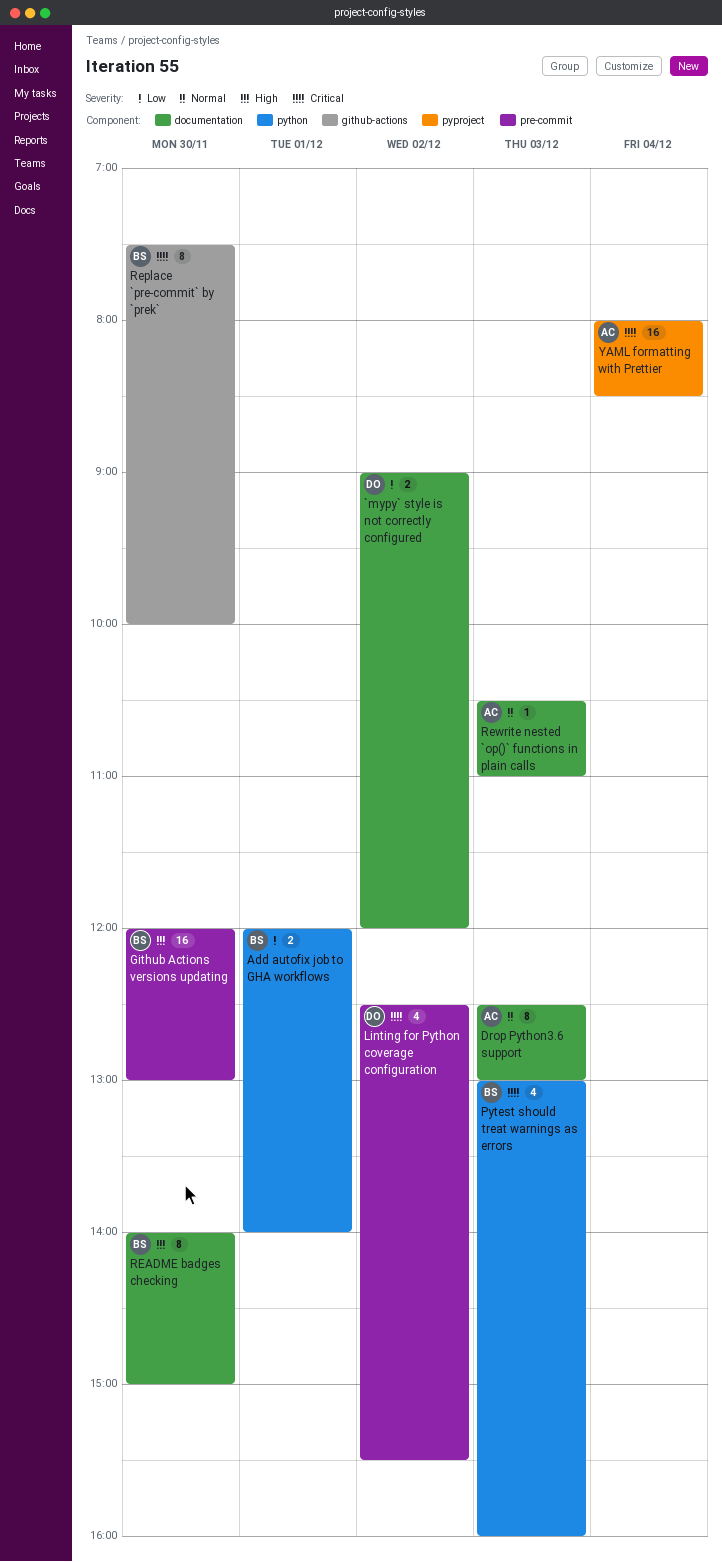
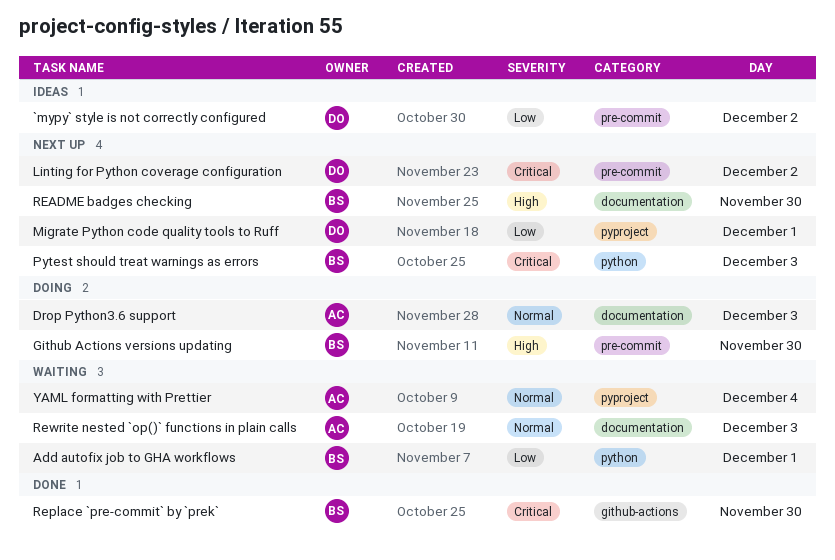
`mypy` style is not correctly configured, label: documentation -> pre-commit
Migrate Python code quality tools to Ruff: none -> present
YAML formatting with Prettier, priority: Critical -> Normal

